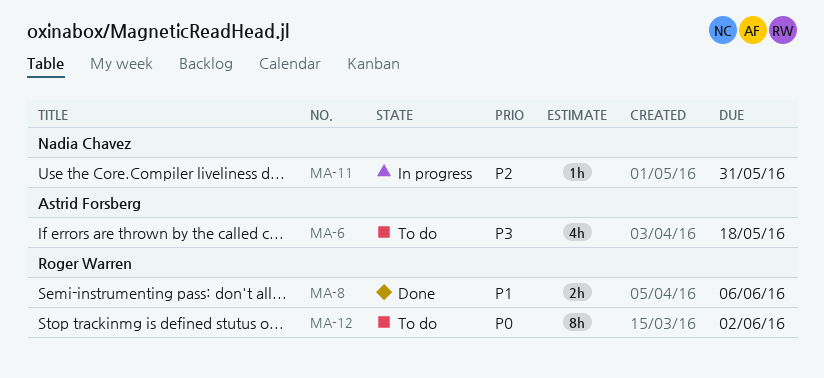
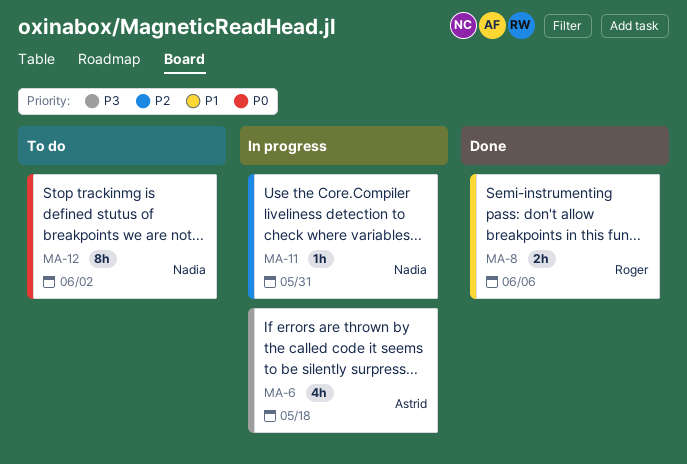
MA-6, status: To do -> In progress
MA-12, owner: Roger Warren -> Nadia Chavez

